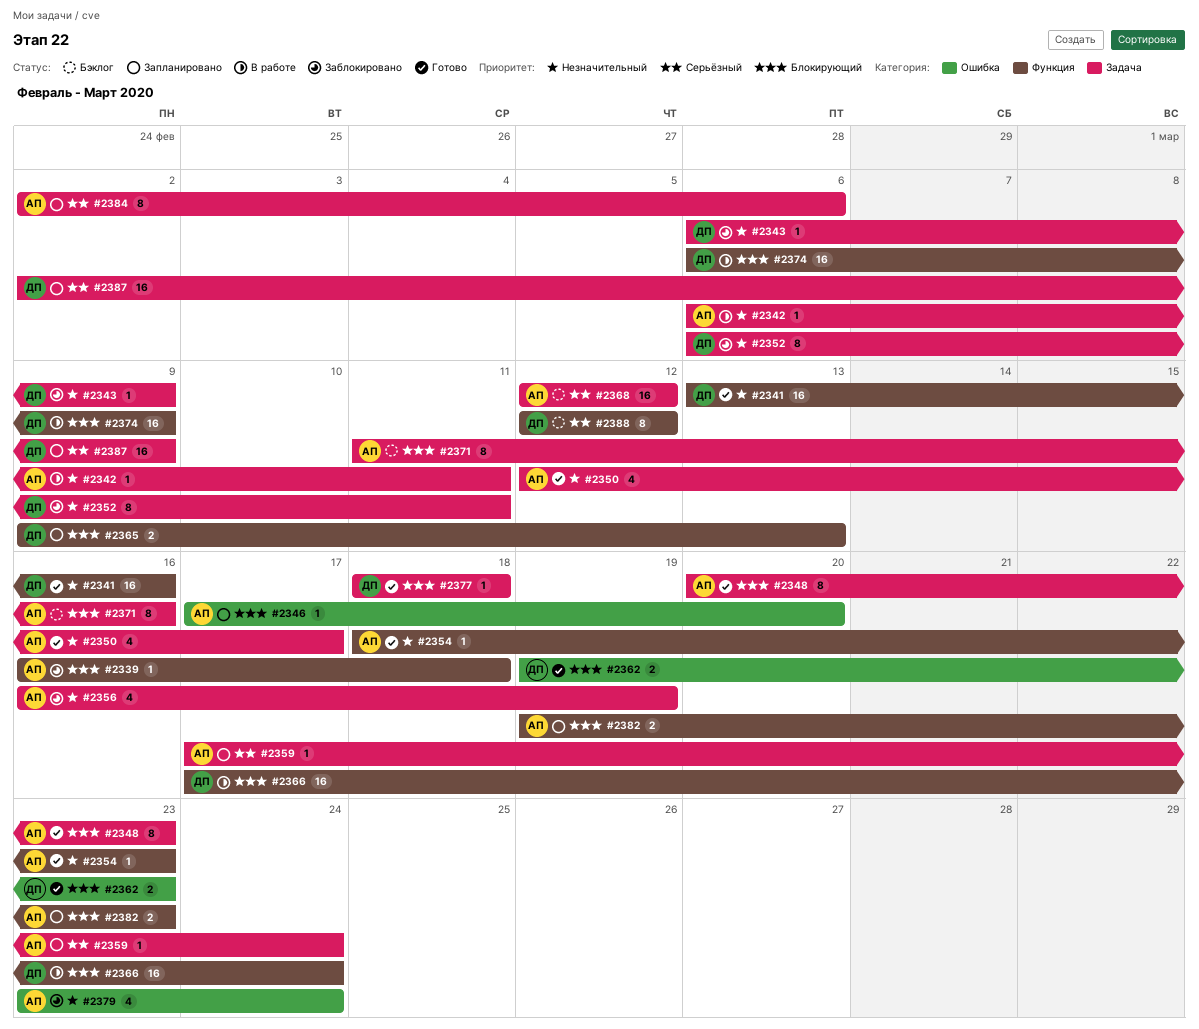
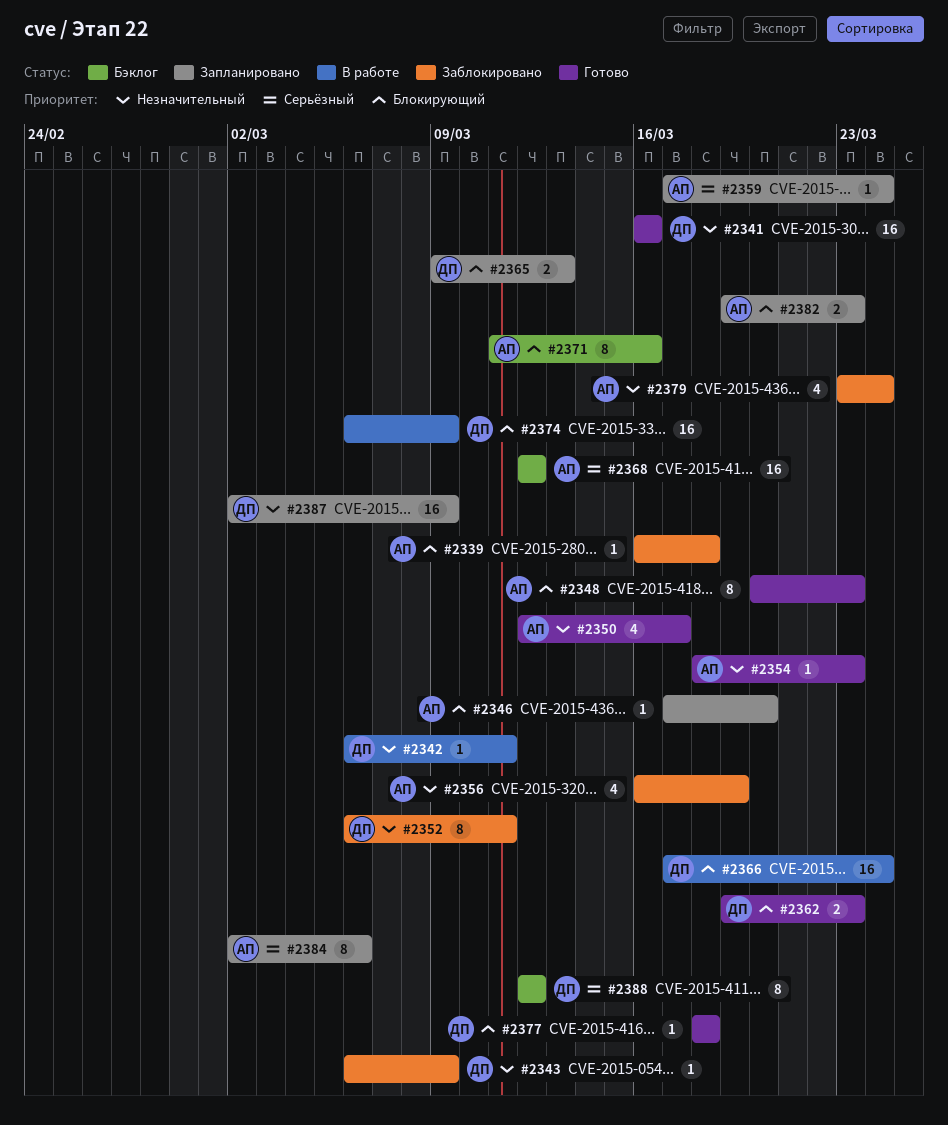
#2341, start: Mar 13 -> Mar 16
#2342, owner: АП -> ДП
#2387, priority: Серьёзный -> Незначительный

